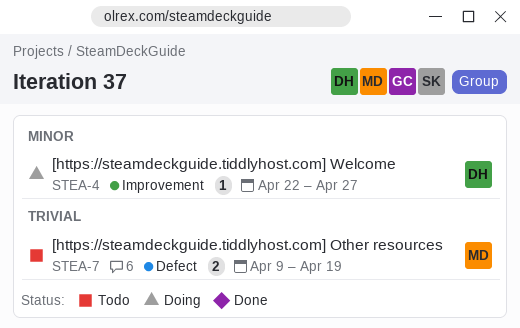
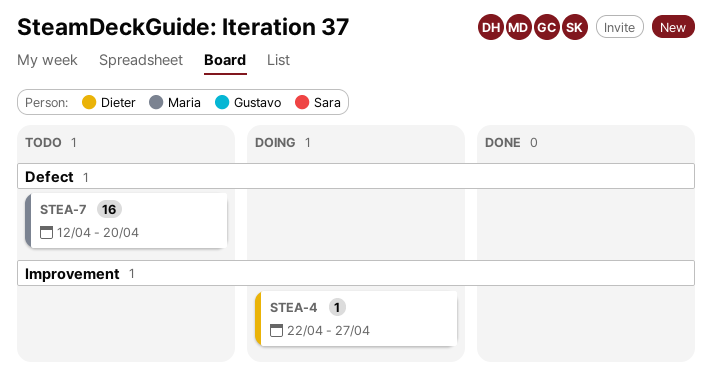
STEA-7, estimate: 2 -> 16
STEA-7, start: Apr 9 -> Apr 12
STEA-7, due: Apr 19 -> Apr 20

